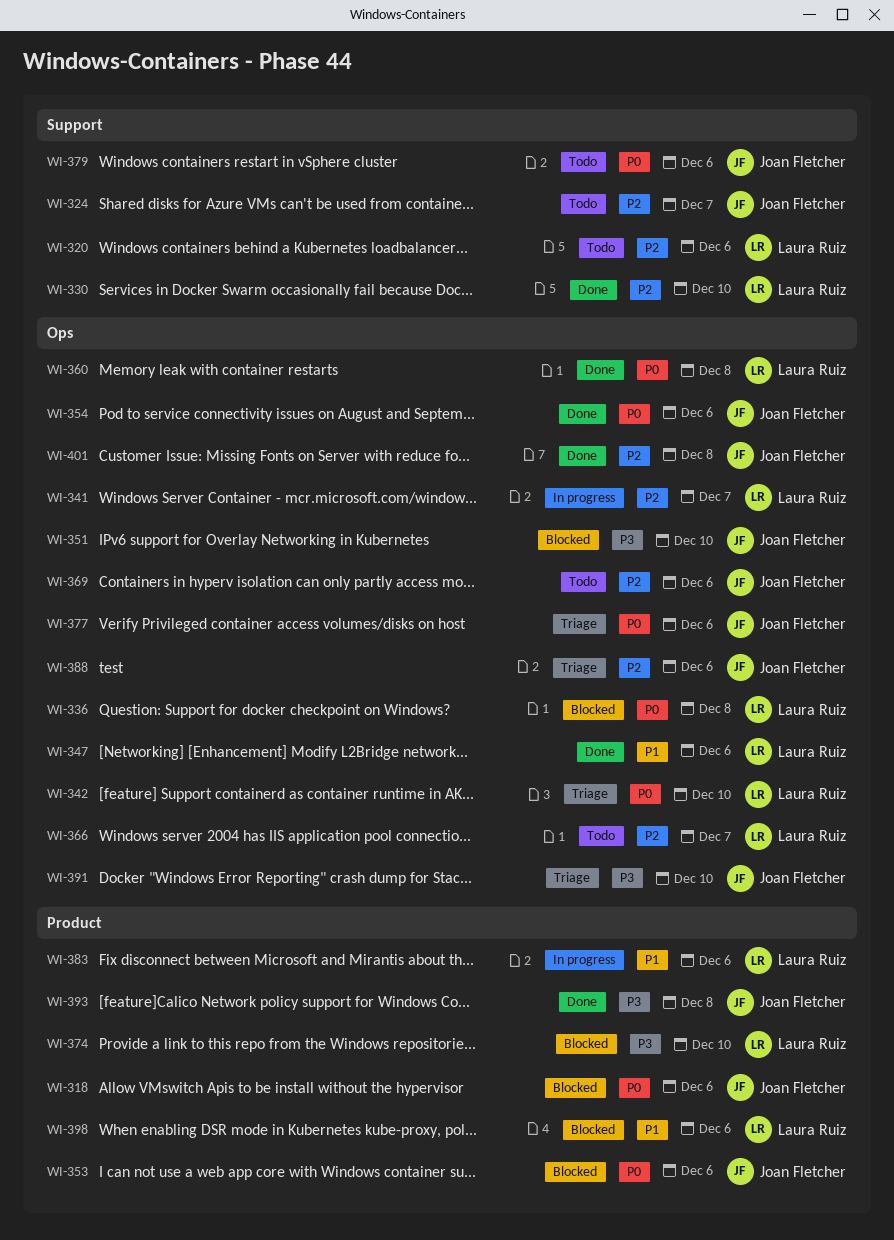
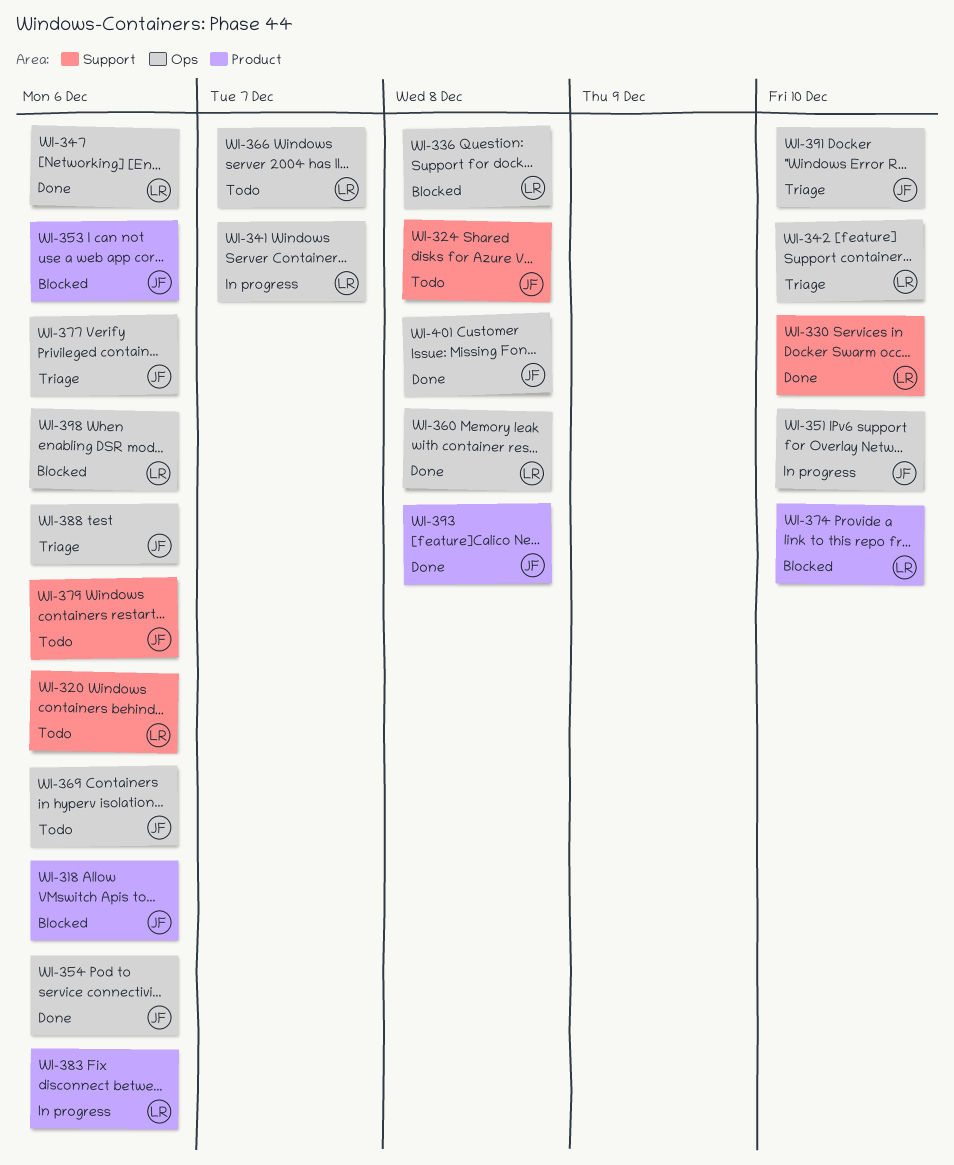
WI-324, due: Dec 7 -> Dec 8
WI-351, status: Blocked -> In progress
WI-398, label: Product -> Ops

